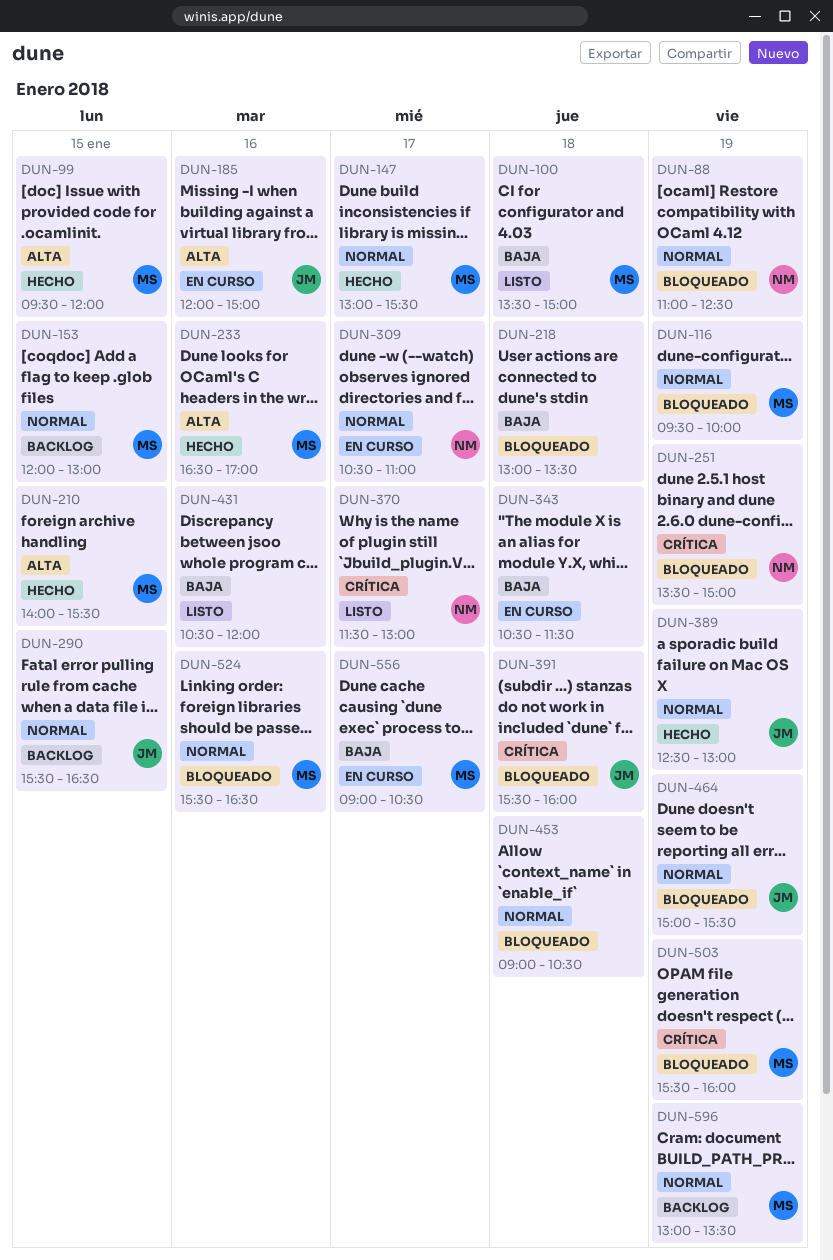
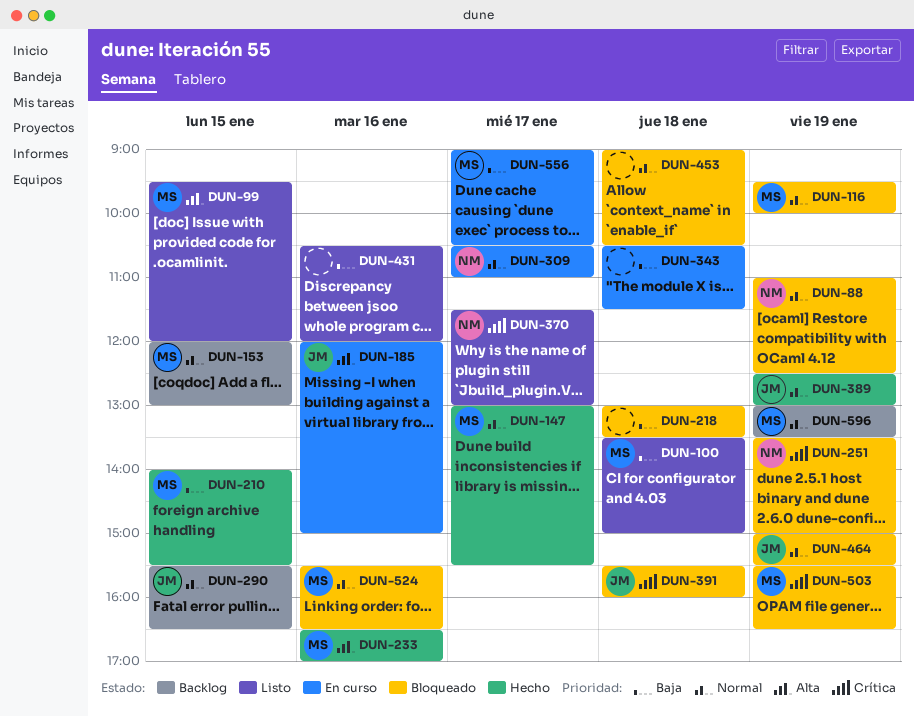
DUN-99, status: Hecho -> Listo
DUN-210, priority: Alta -> Baja
DUN-503, ends: 16:00 -> 16:30

